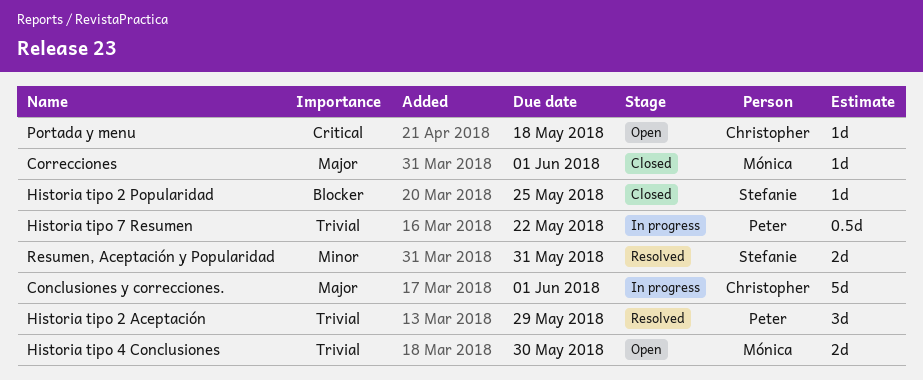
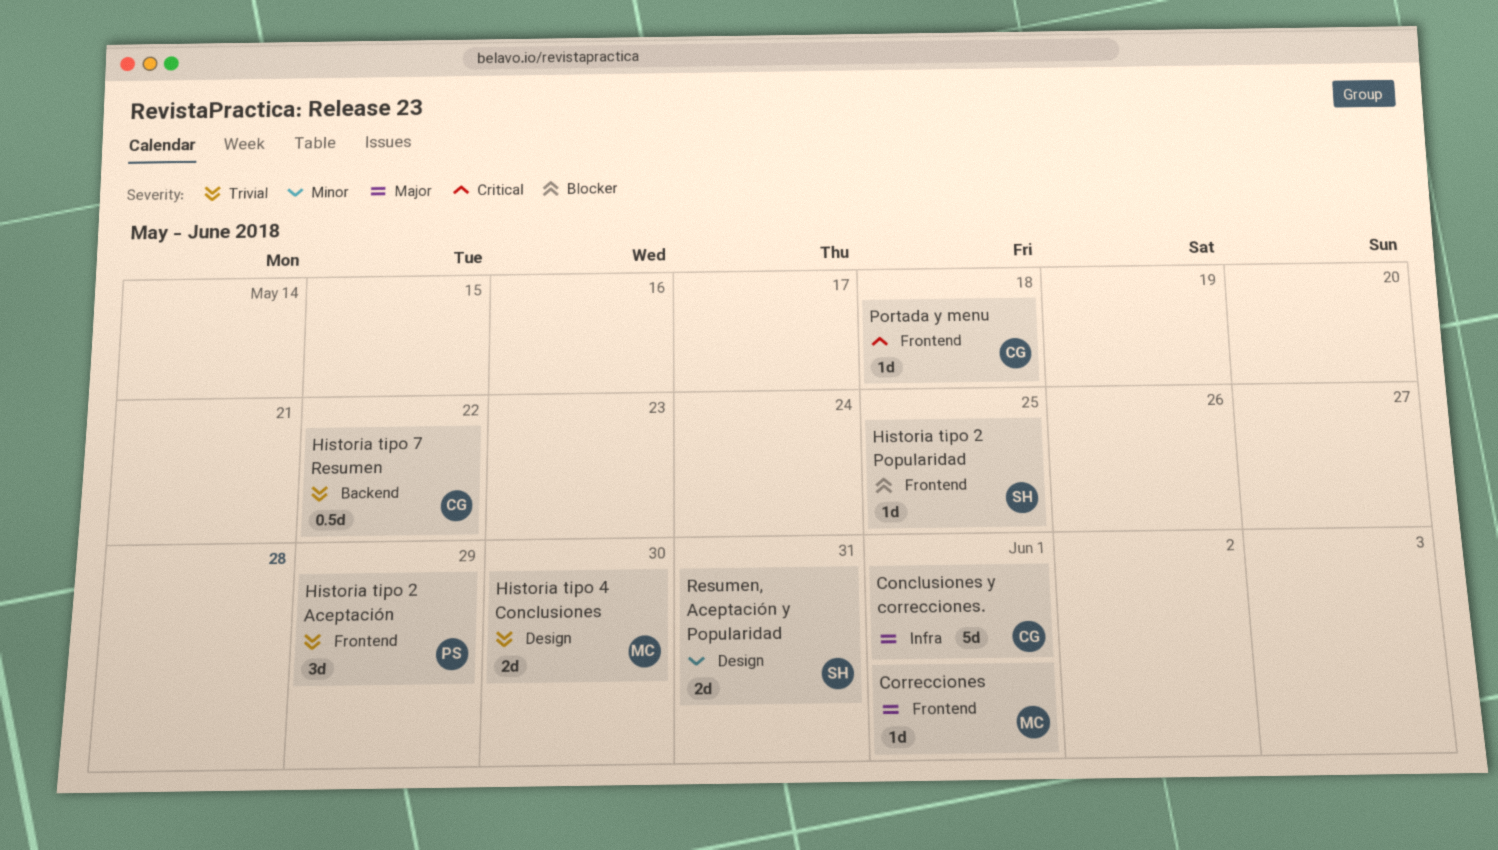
Historia tipo 7 Resumen, owner: Peter -> Christopher

